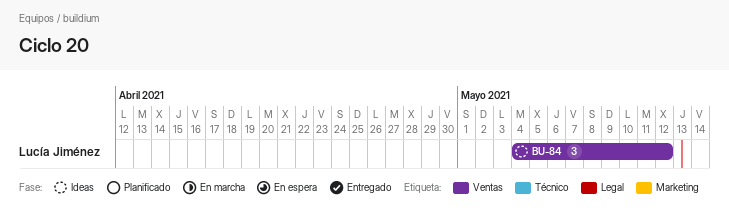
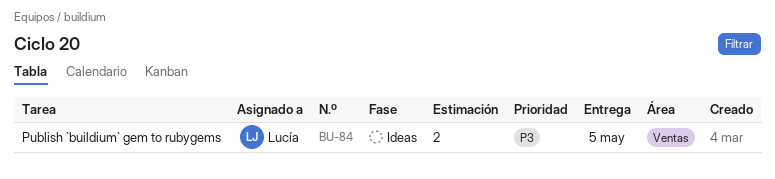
BU-84, estimate: 3 -> 2
BU-84, due: May 12 -> May 5

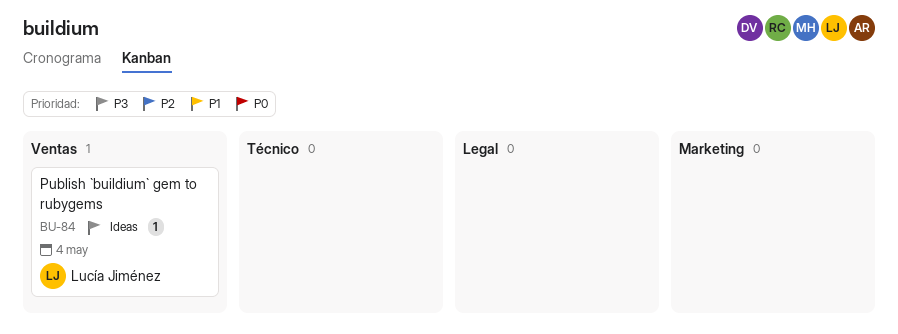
BU-84, estimate: 2 -> 1
BU-84, due: May 5 -> May 4

